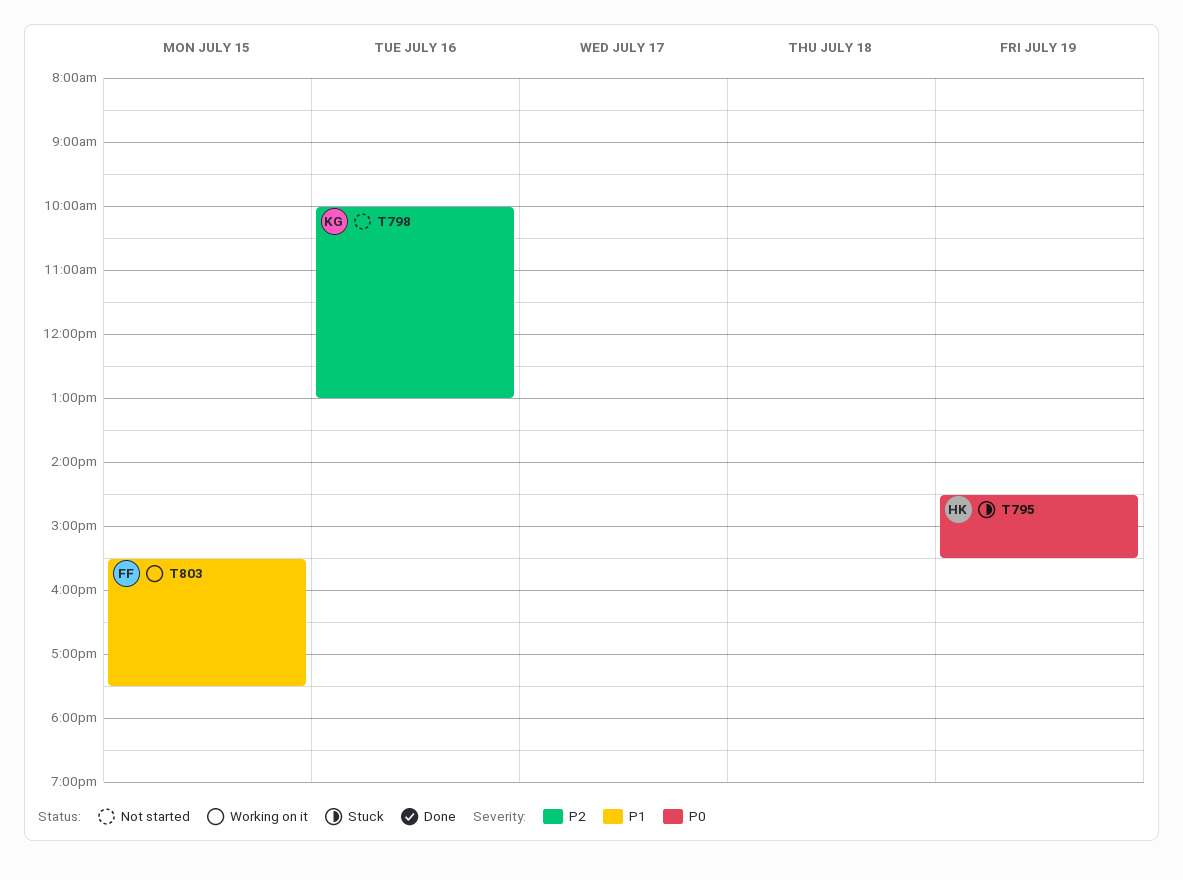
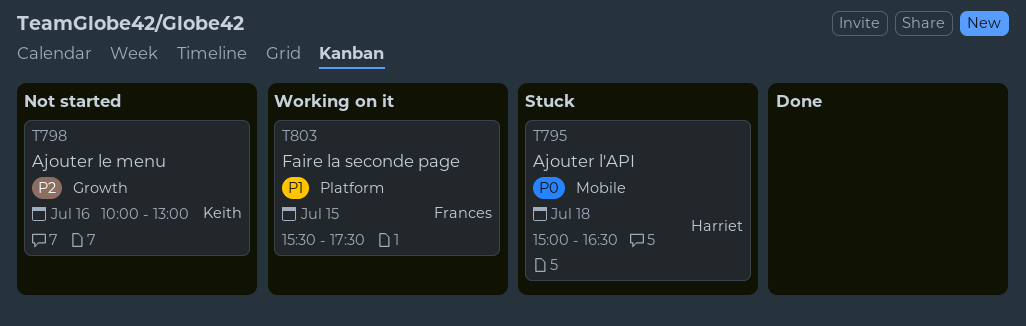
T795, day: Jul 19 -> Jul 18
T795, begins: 14:30 -> 15:00
T795, ends: 15:30 -> 16:30

